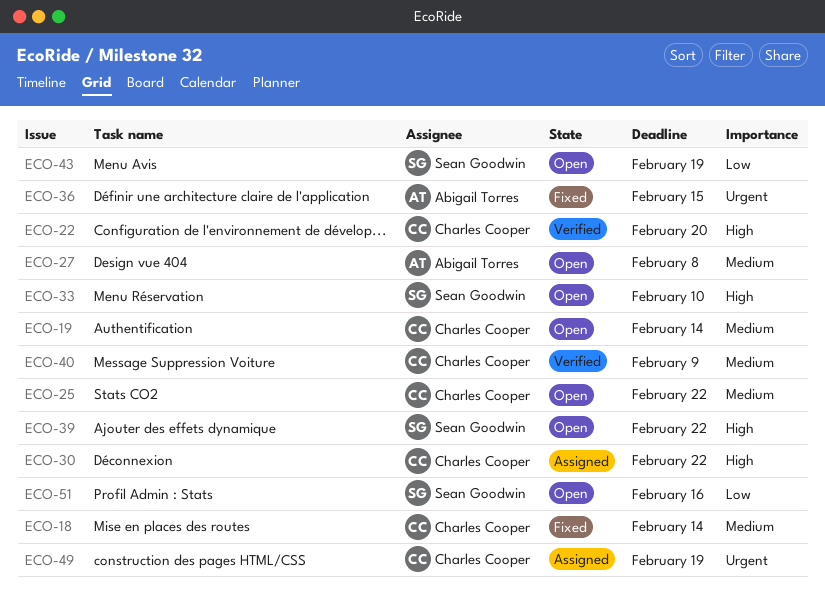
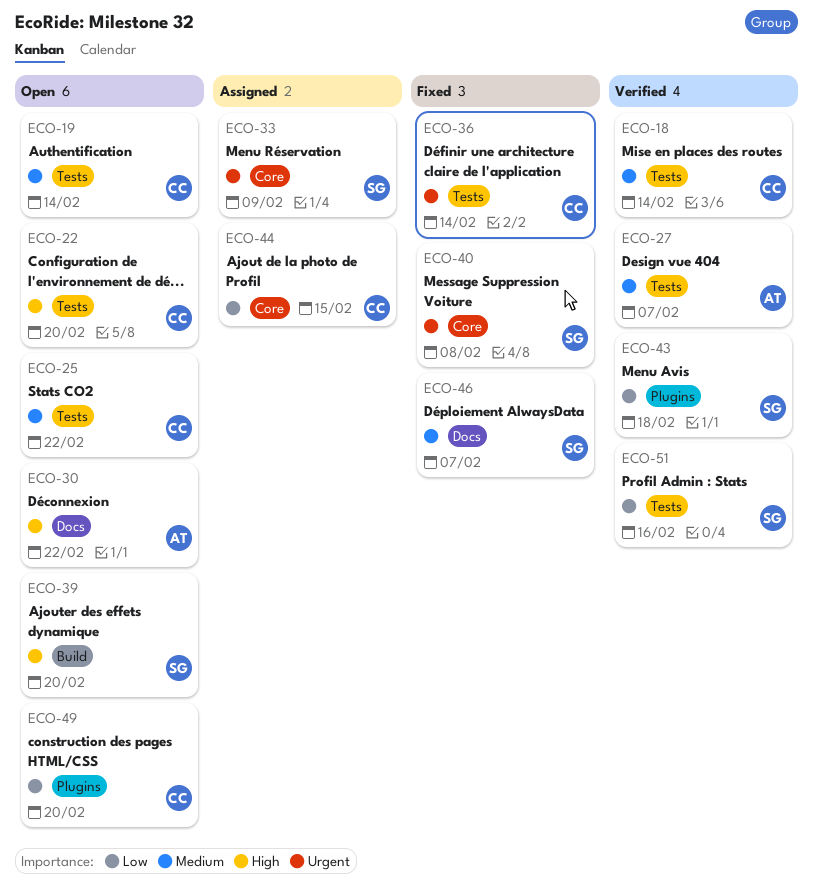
ECO-18, status: Fixed -> Verified
ECO-22, status: Verified -> Open
ECO-27, status: Open -> Verified
ECO-27, due: Feb 8 -> Feb 7
ECO-30, status: Assigned -> Open
ECO-30, owner: Charles Cooper -> Abigail Torres
ECO-33, status: Open -> Assigned
ECO-33, priority: High -> Urgent
ECO-33, due: Feb 10 -> Feb 9
ECO-36, owner: Abigail Torres -> Charles Cooper
ECO-36, due: Feb 15 -> Feb 14
ECO-39, due: Feb 22 -> Feb 20
ECO-40, status: Verified -> Fixed
ECO-40, owner: Charles Cooper -> Sean Goodwin
ECO-40, priority: Medium -> Urgent
ECO-40, due: Feb 9 -> Feb 8
ECO-43, status: Open -> Verified
ECO-43, due: Feb 19 -> Feb 18
ECO-44: none -> present
ECO-46: none -> present
ECO-49, status: Assigned -> Open
ECO-49, priority: Urgent -> Low
ECO-49, due: Feb 19 -> Feb 20
ECO-51, status: Open -> Verified

